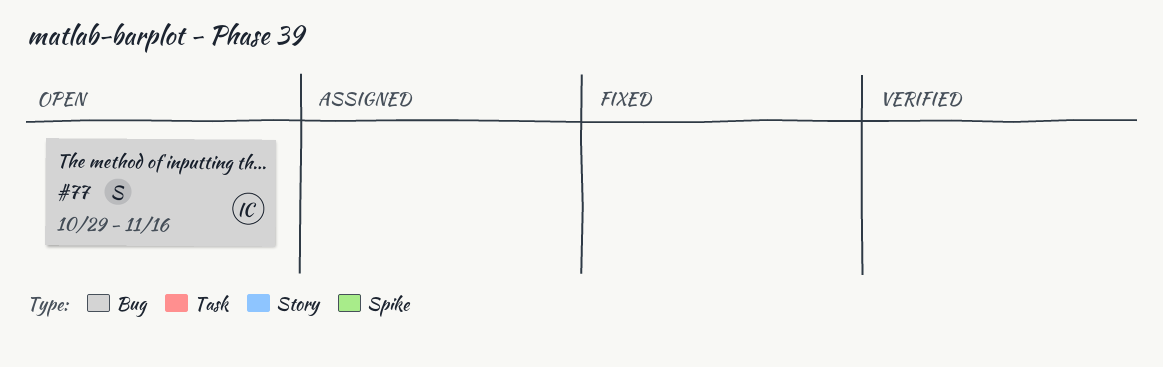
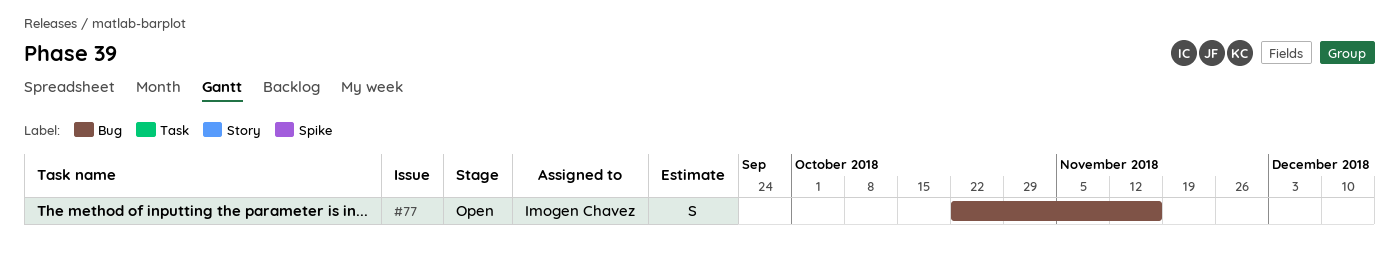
#77, start: Oct 29 -> Oct 22

